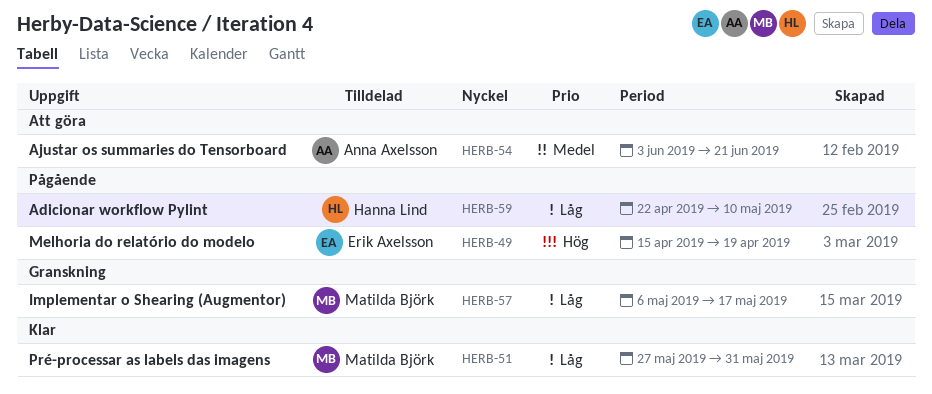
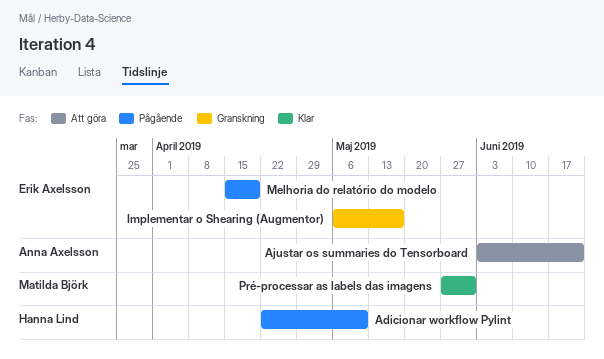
Implementar o Shearing (Augmentor), owner: Matilda Björk -> Erik Axelsson

